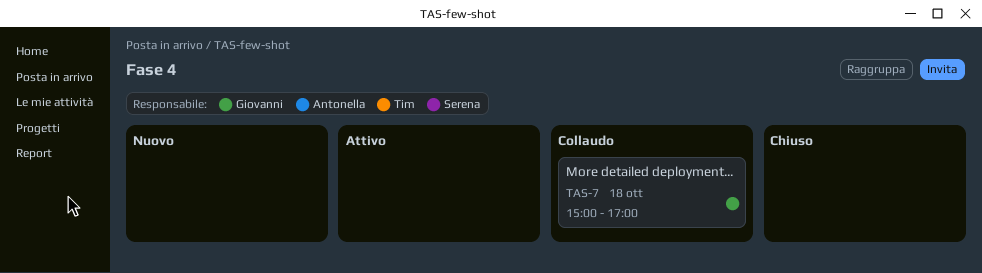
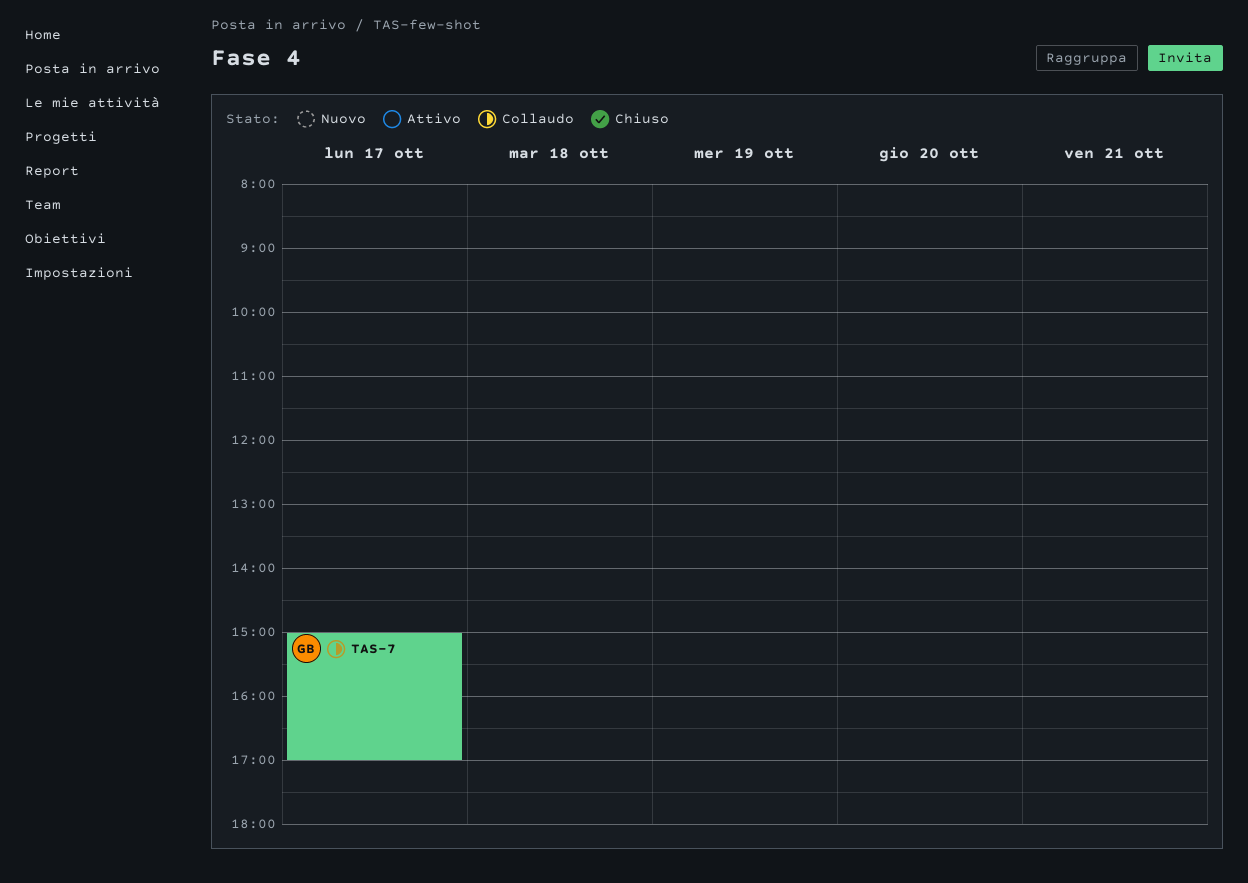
TAS-7, day: Oct 18 -> Oct 17

